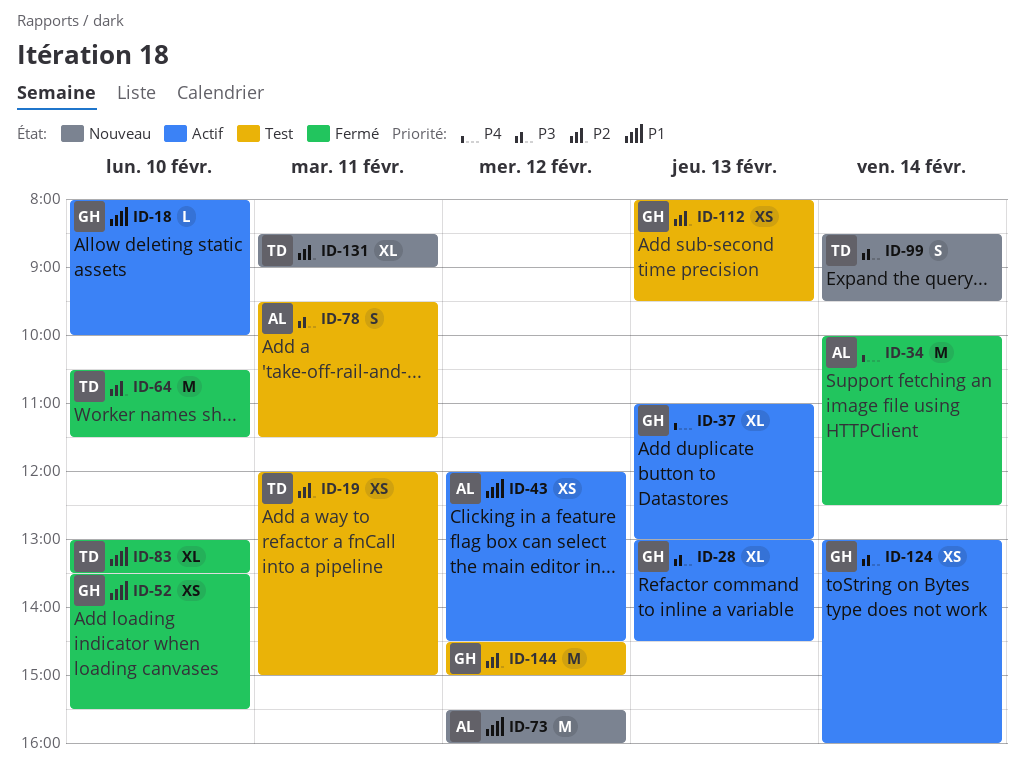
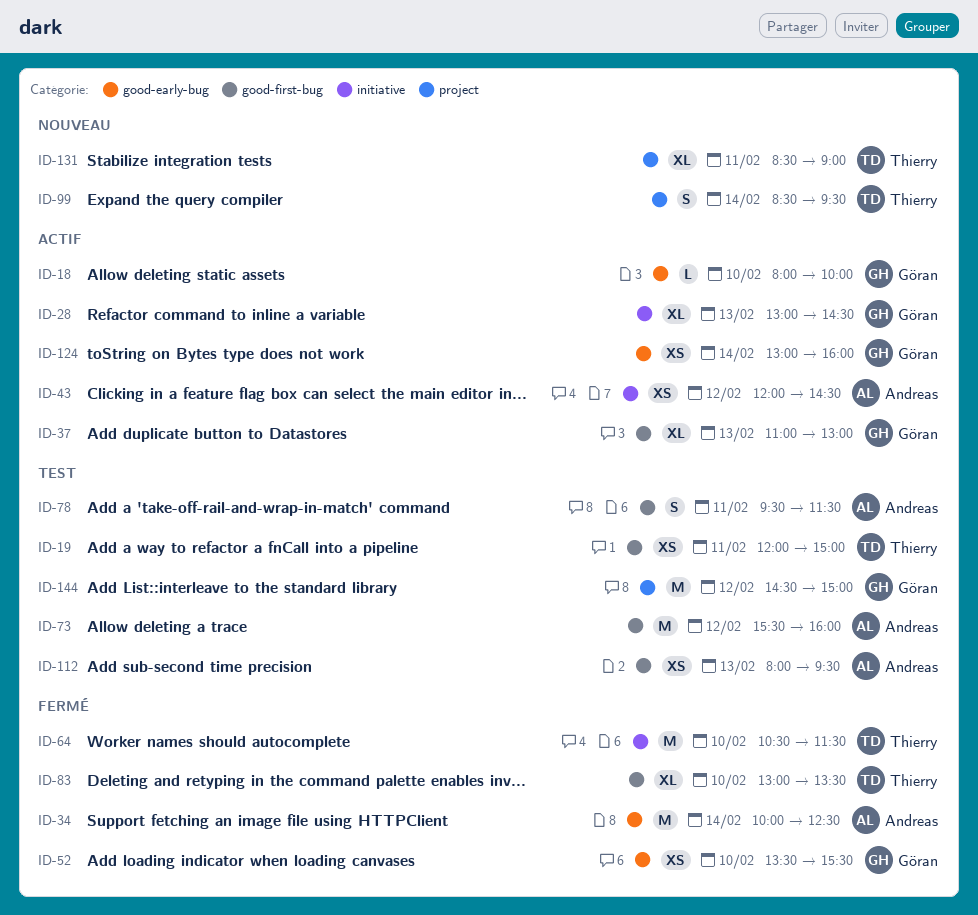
ID-73, status: Nouveau -> Test
ID-112, owner: Göran -> Andreas

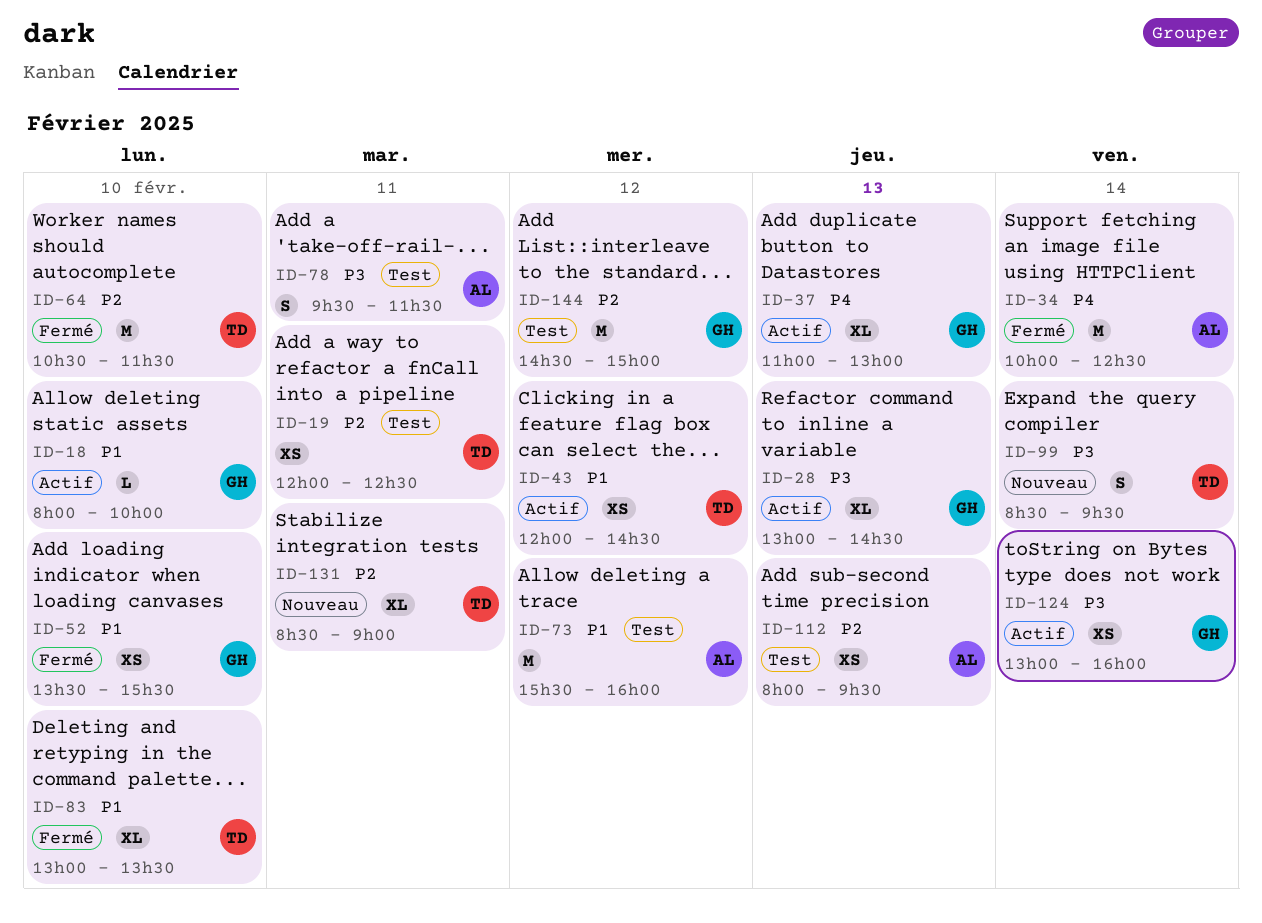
ID-19, ends: 15:00 -> 12:30
ID-43, owner: Andreas -> Thierry

